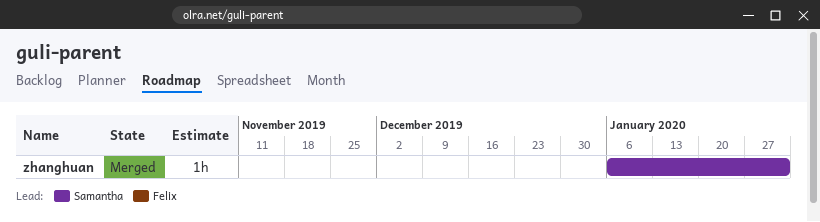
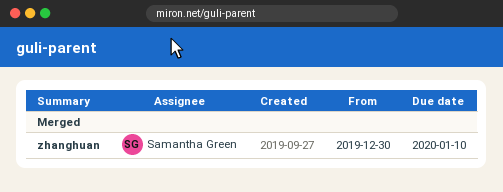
zhanghuan, start: Jan 6 -> Dec 30
zhanghuan, due: Jan 31 -> Jan 10

